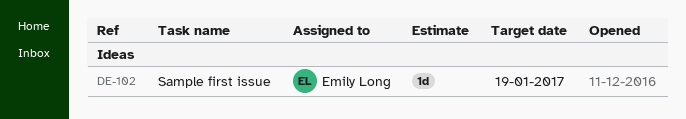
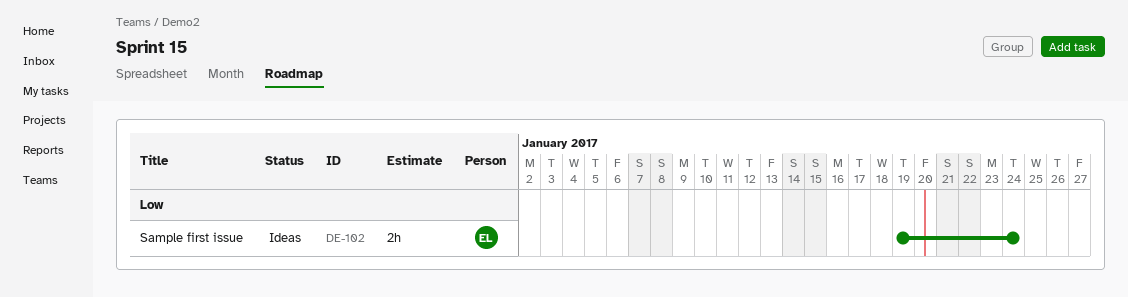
DE-102, estimate: 1d -> 2h
DE-102, due: Jan 19 -> Jan 24

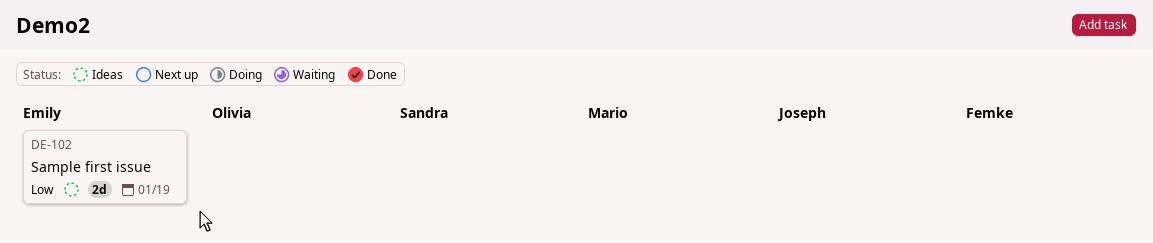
DE-102, estimate: 2h -> 2d
DE-102, due: Jan 24 -> Jan 19

